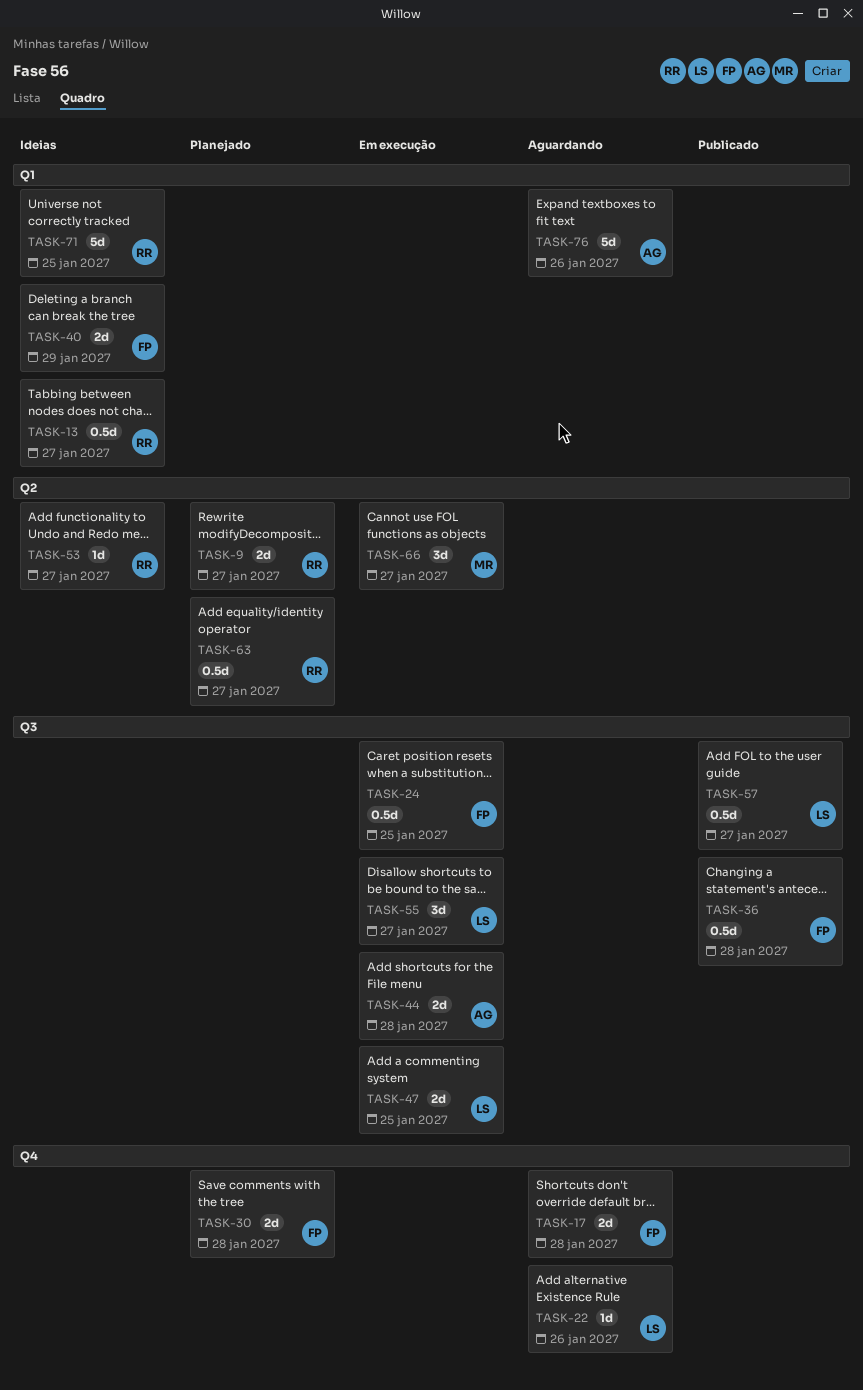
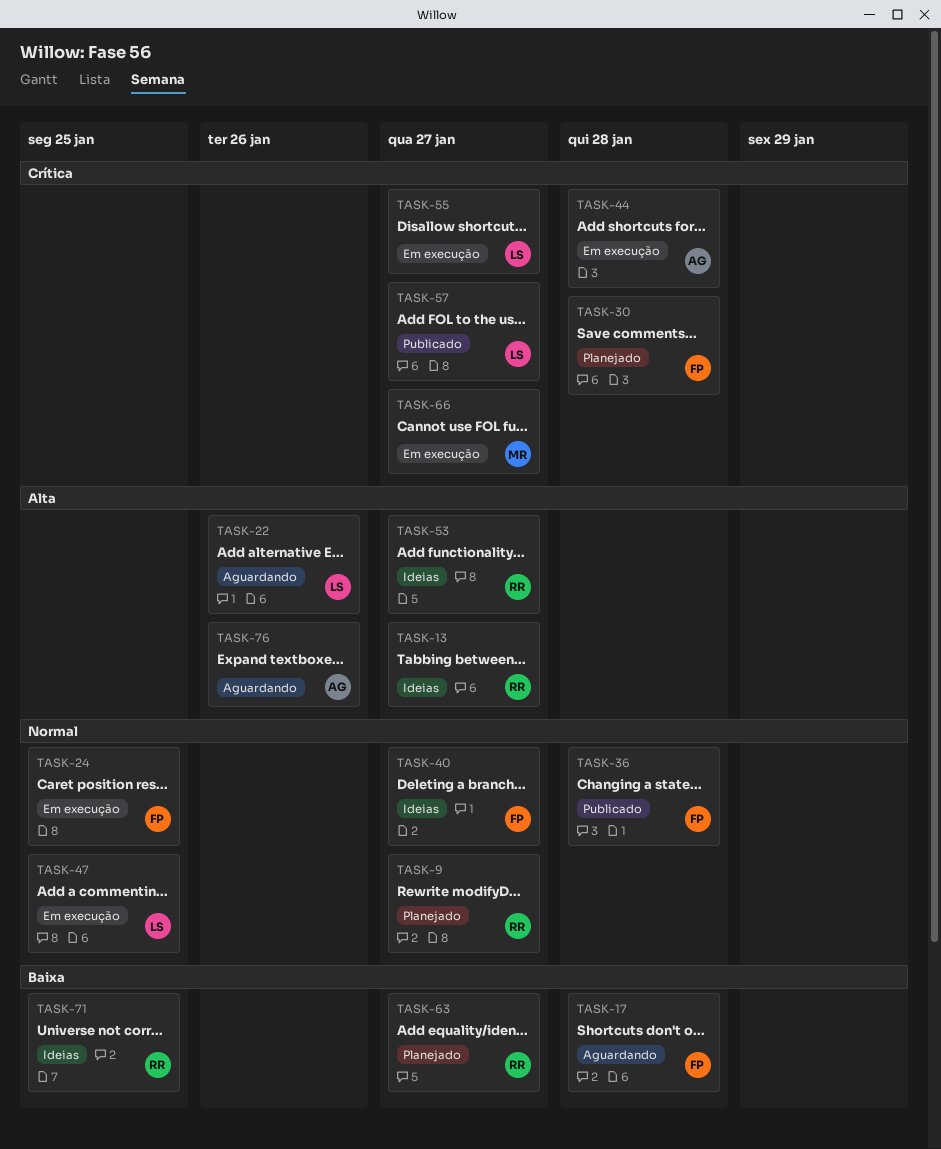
TASK-40, due: Jan 29 -> Jan 27

